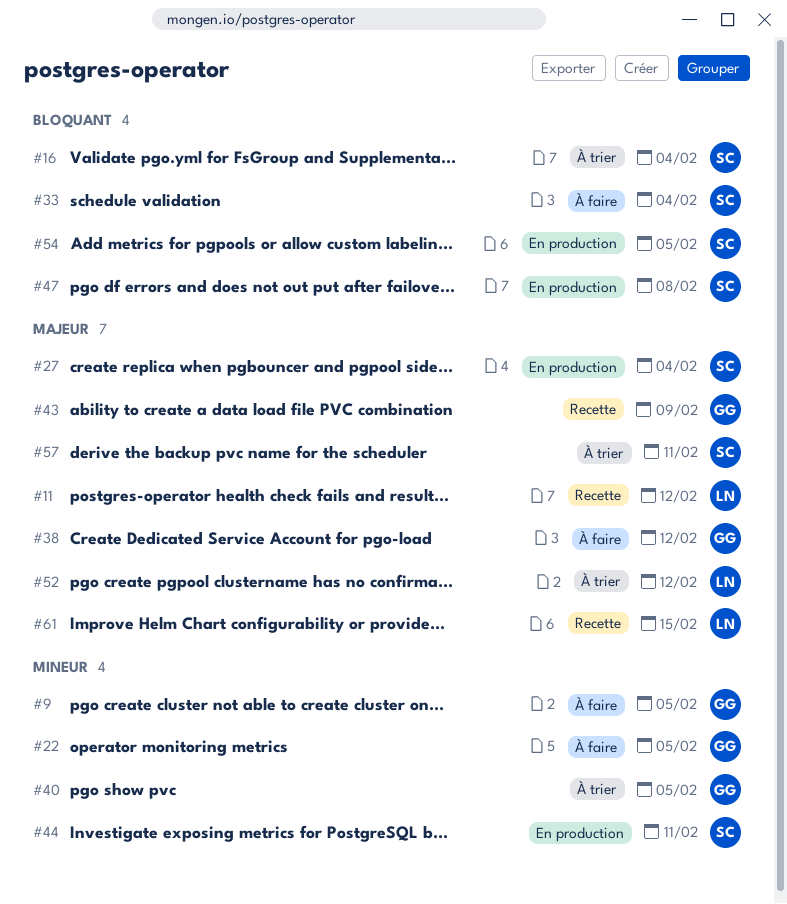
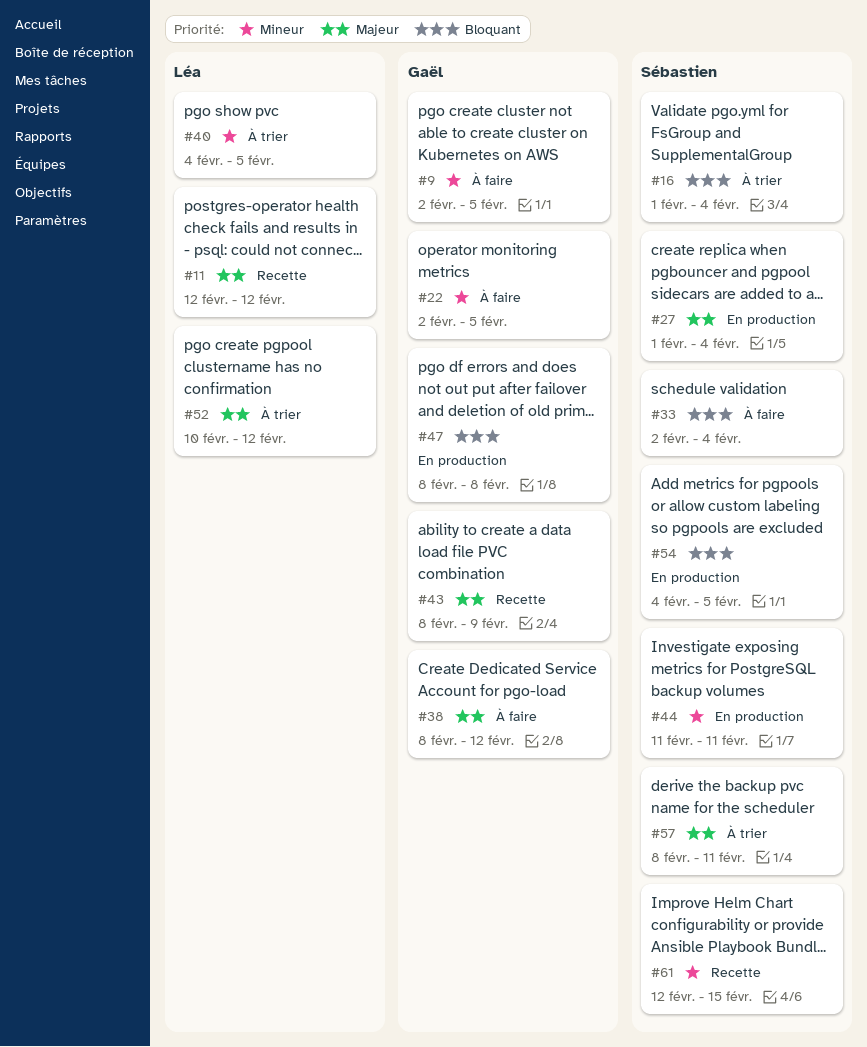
#40, owner: Gaël -> Léa
#47, owner: Sébastien -> Gaël
#61, owner: Léa -> Sébastien
#61, priority: Majeur -> Mineur

